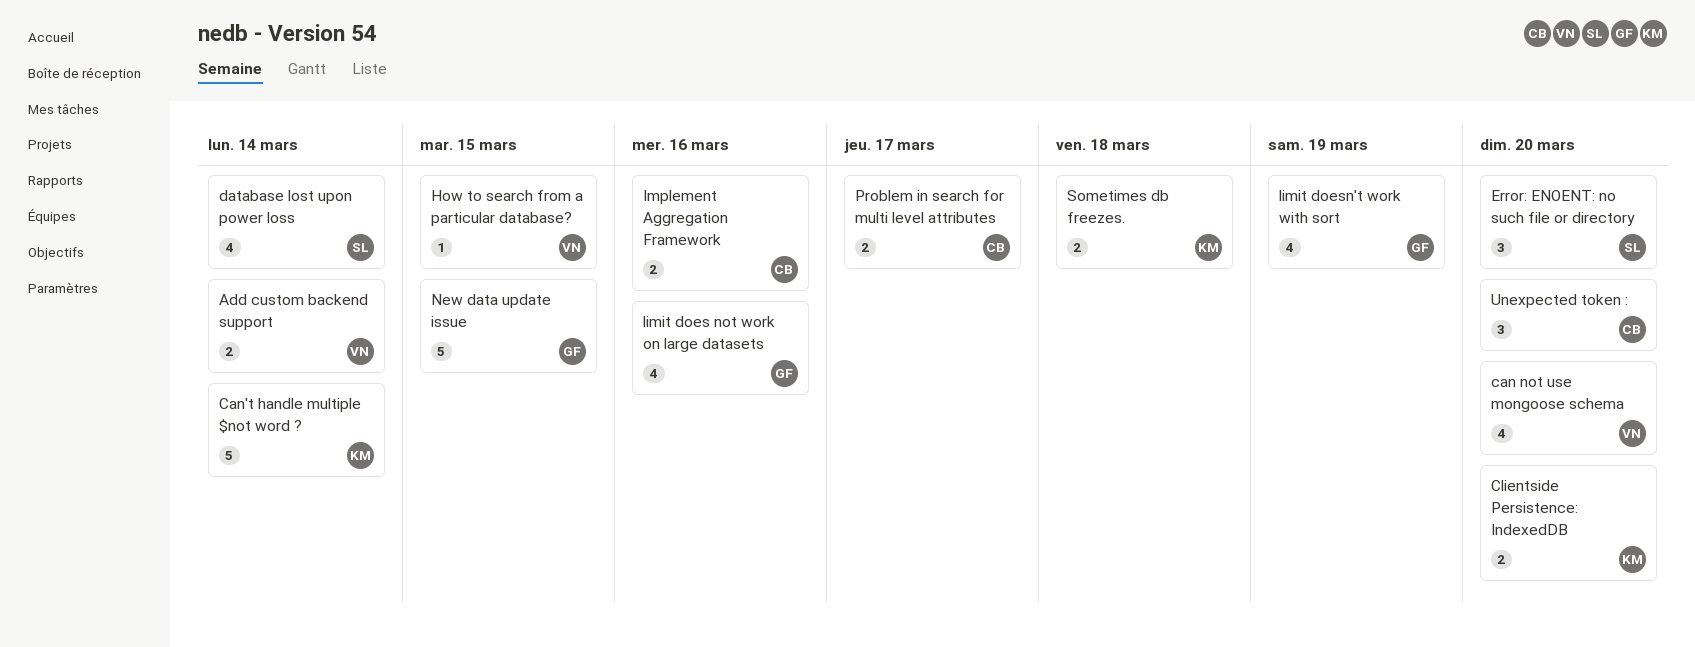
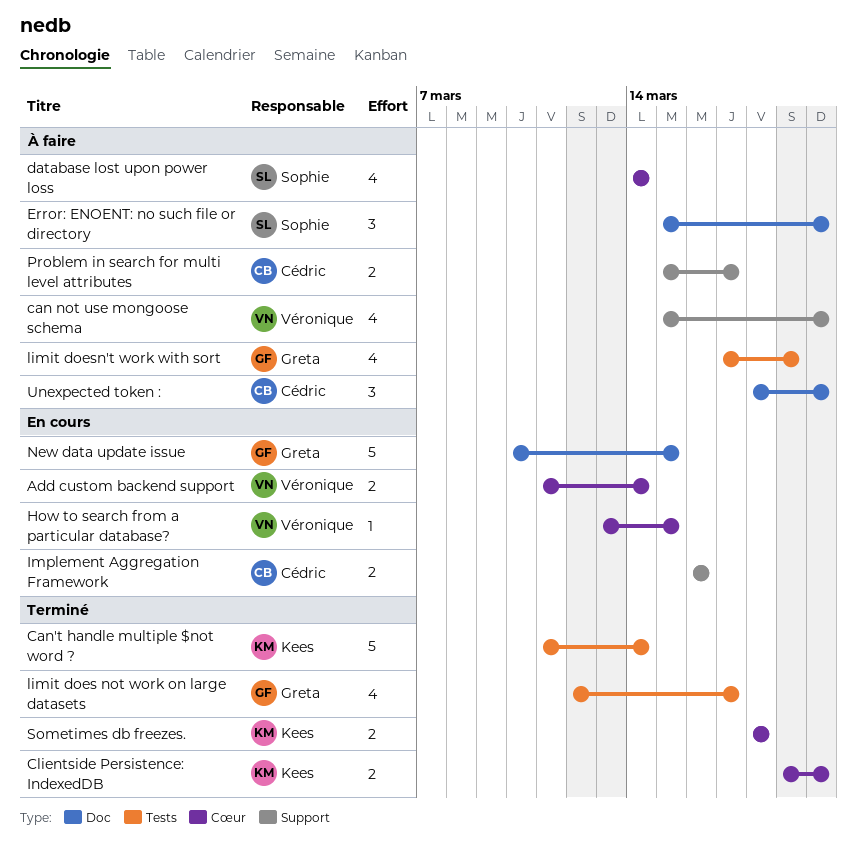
limit does not work on large datasets, due: Mar 16 -> Mar 17

